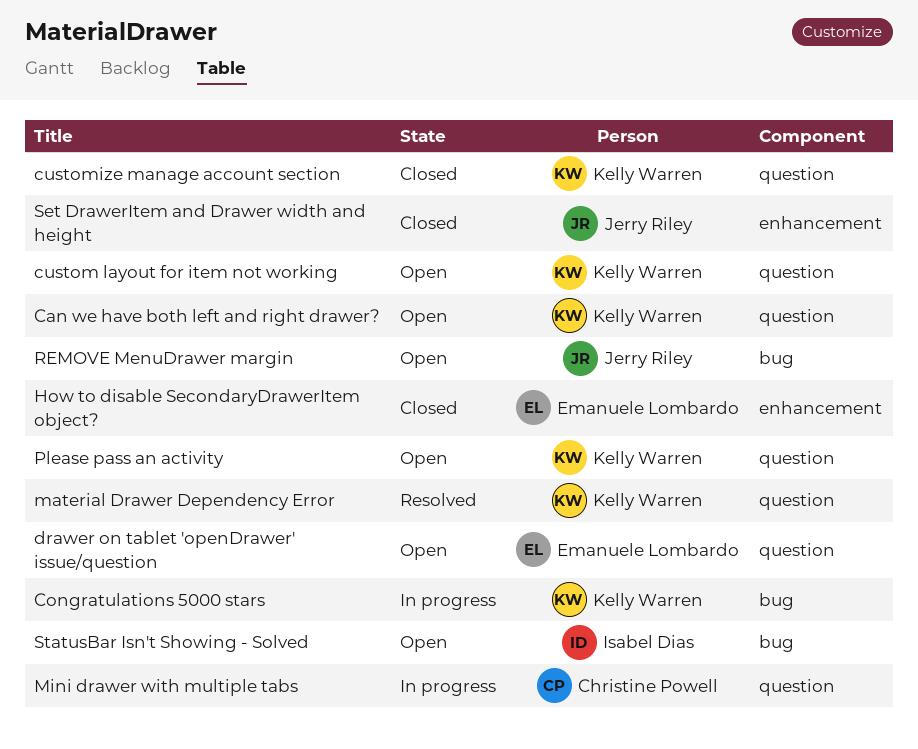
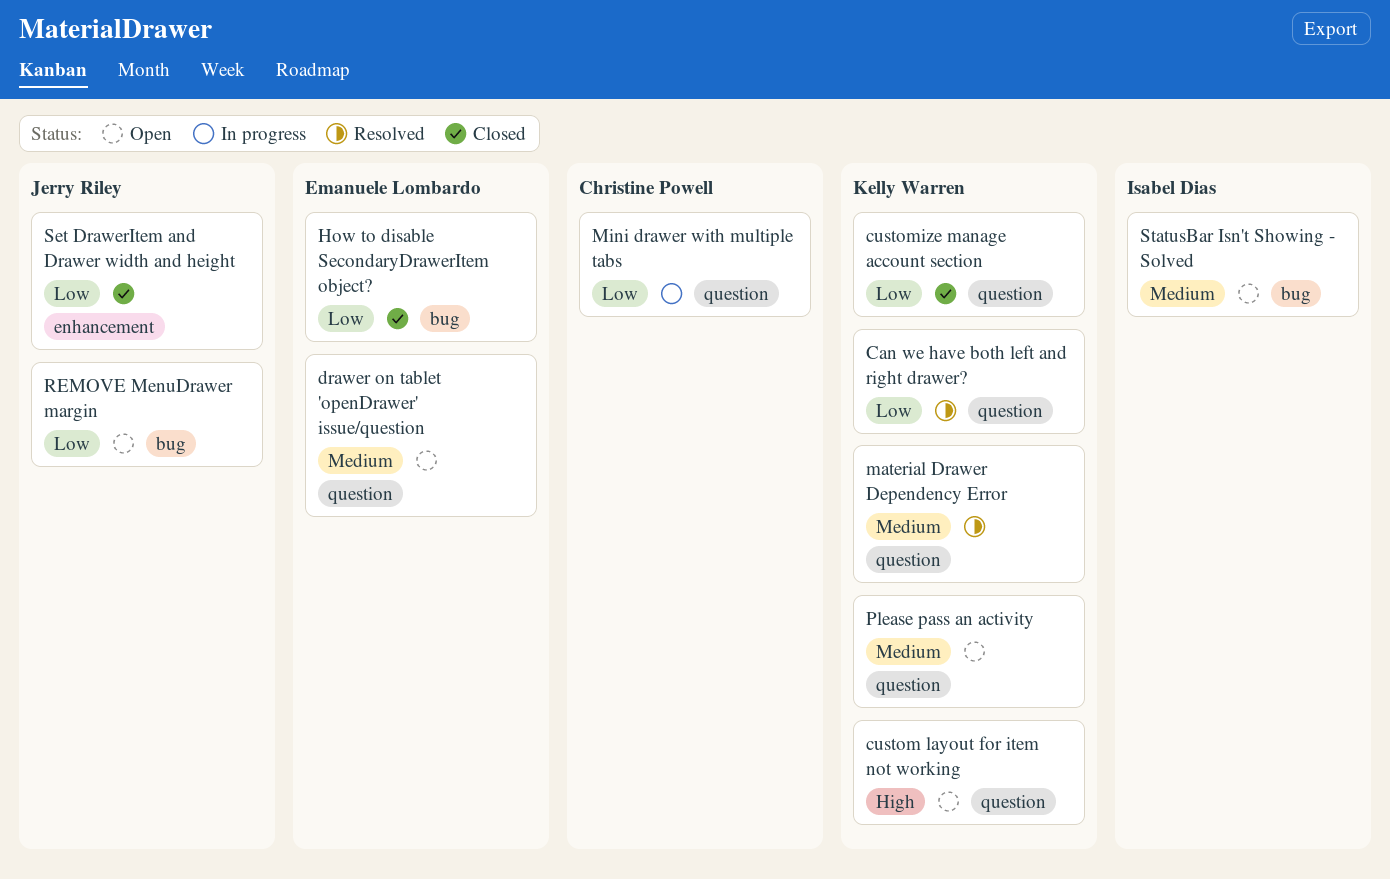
Can we have both left and right drawer?, status: Open -> Resolved
Congratulations 5000 stars: present -> none
How to disable SecondaryDrawerItem object?, label: enhancement -> bug

